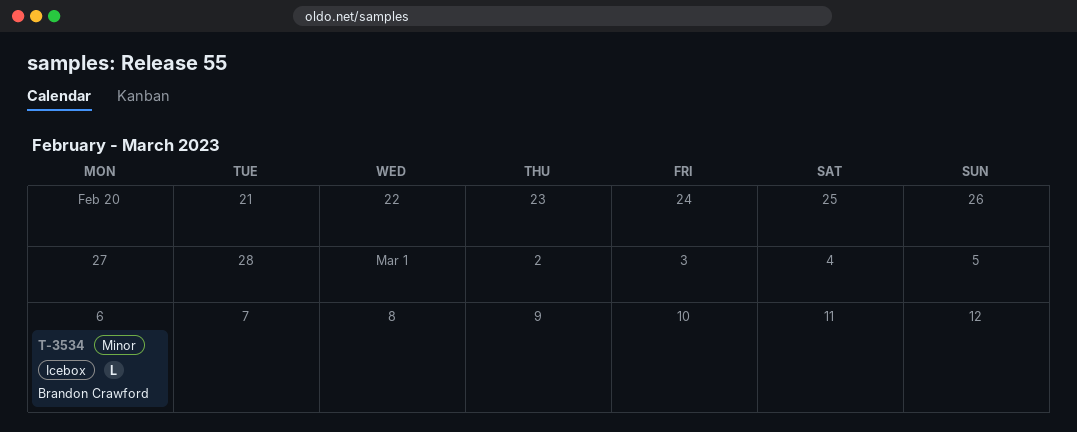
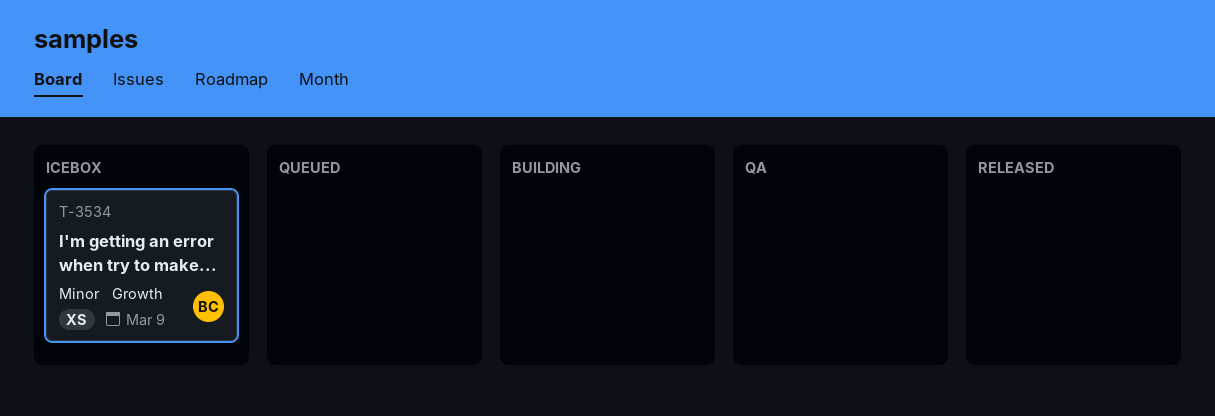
T-3534, estimate: L -> XS
T-3534, due: Mar 6 -> Mar 9

